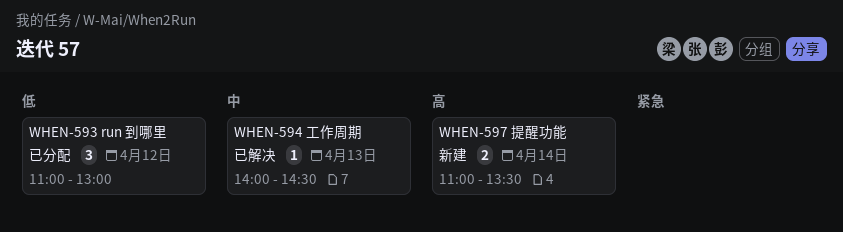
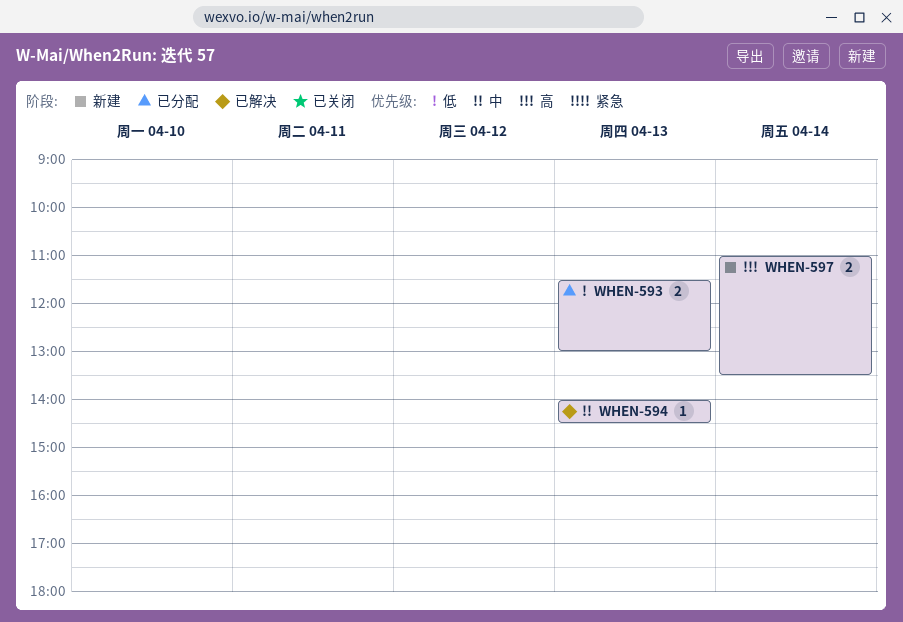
WHEN-593, estimate: 3 -> 2
WHEN-593, day: Apr 12 -> Apr 13
WHEN-593, begins: 11:00 -> 11:30

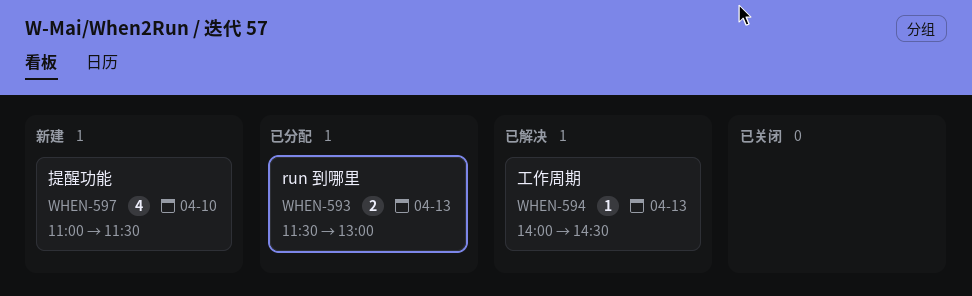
WHEN-597, estimate: 2 -> 4
WHEN-597, day: Apr 14 -> Apr 10
WHEN-597, ends: 13:30 -> 11:30

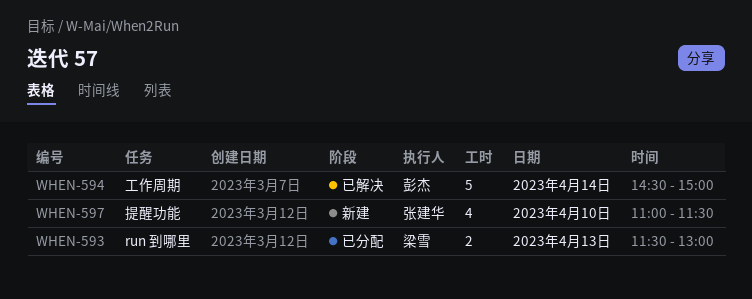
WHEN-594, estimate: 1 -> 5
WHEN-594, day: Apr 13 -> Apr 14
WHEN-594, begins: 14:00 -> 14:30
WHEN-594, ends: 14:30 -> 15:00

